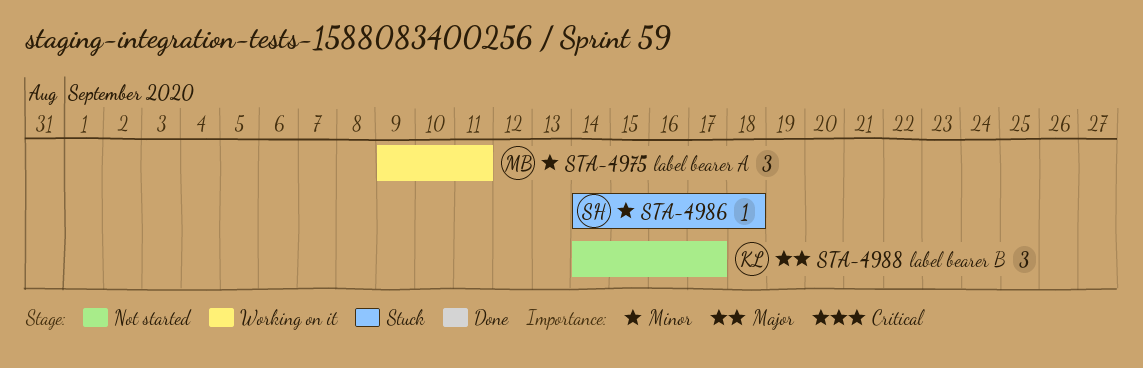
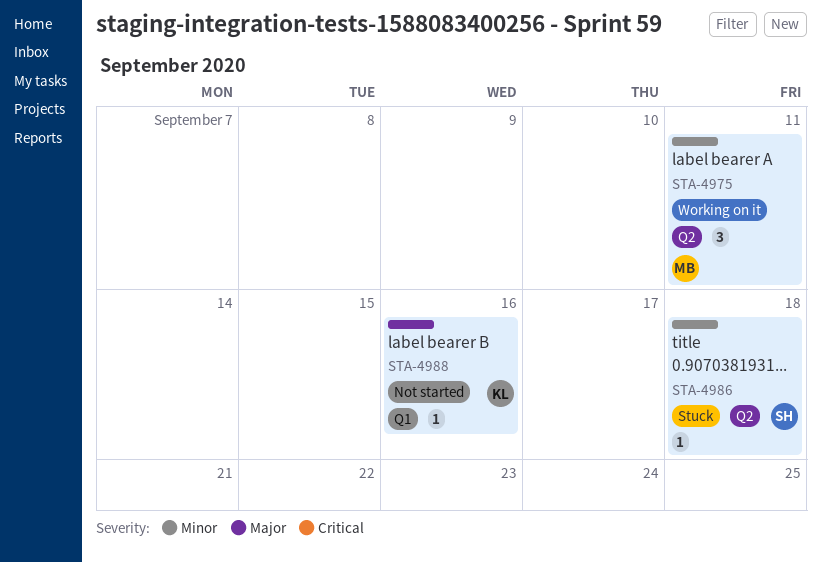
STA-4988, estimate: 3 -> 1
STA-4988, due: Sep 17 -> Sep 16

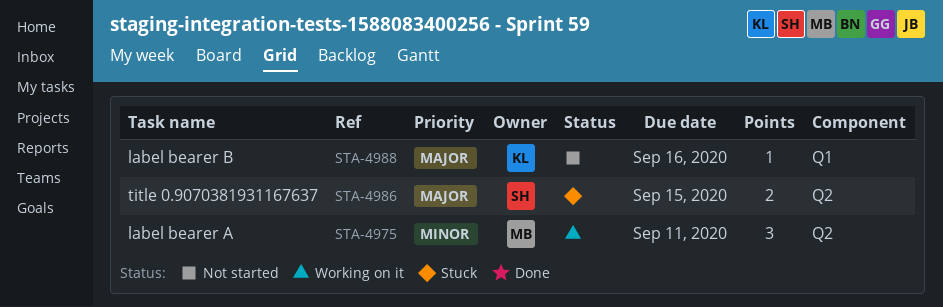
STA-4986, priority: Minor -> Major
STA-4986, estimate: 1 -> 2
STA-4986, due: Sep 18 -> Sep 15

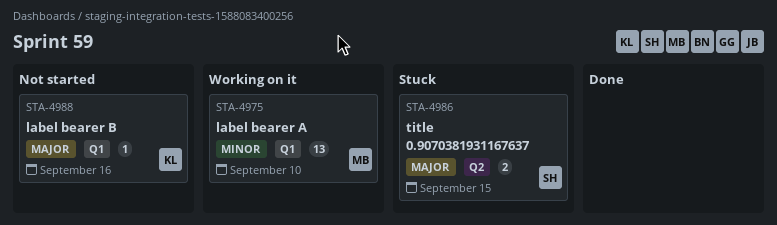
STA-4975, label: Q2 -> Q1
STA-4975, estimate: 3 -> 13
STA-4975, due: Sep 11 -> Sep 10

